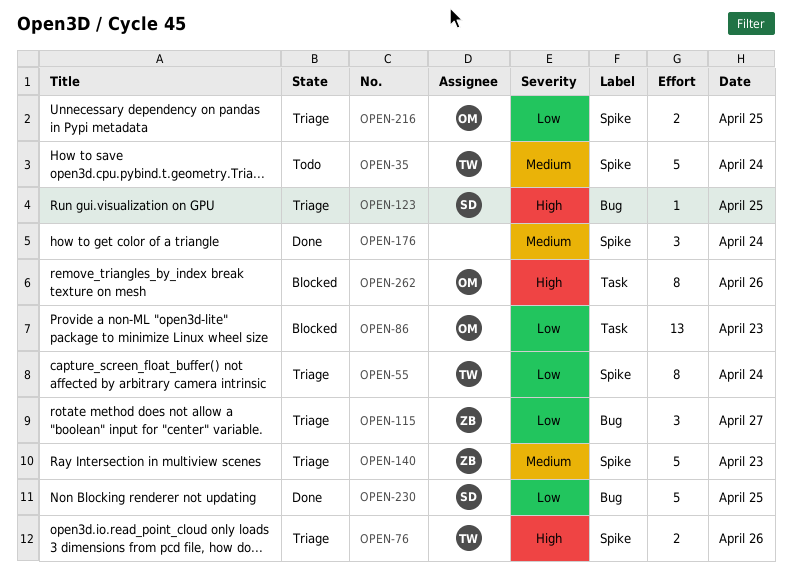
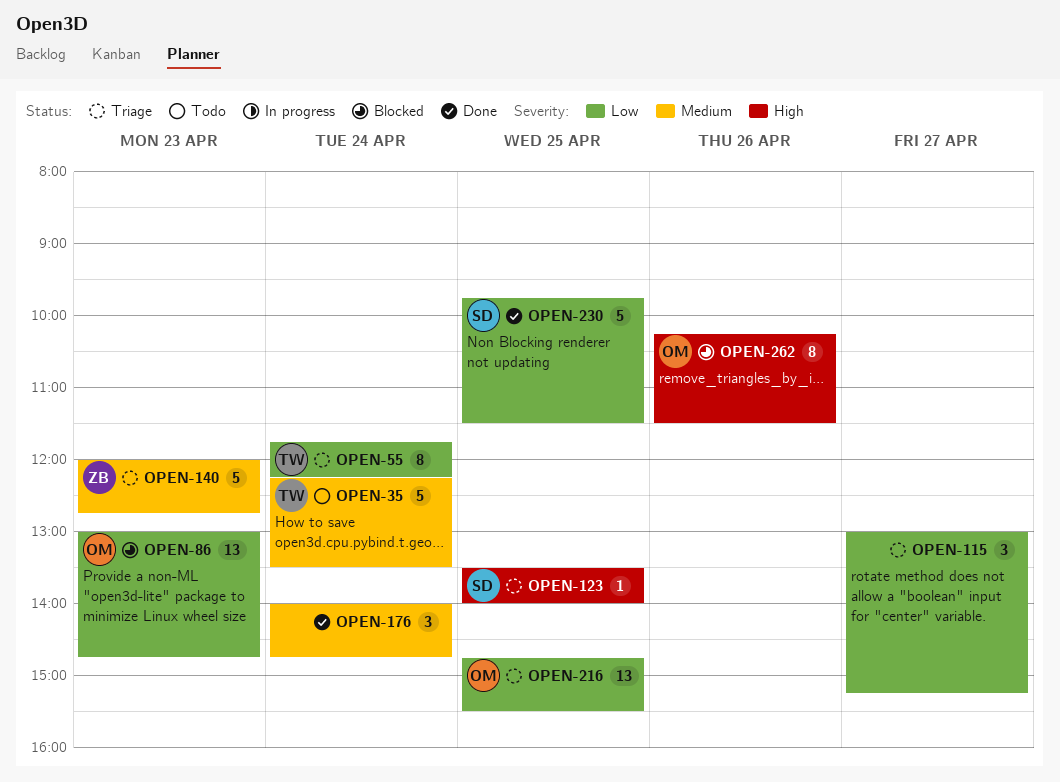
OPEN-76: present -> none
OPEN-115, owner: ZB -> none
OPEN-216, estimate: 2 -> 13

